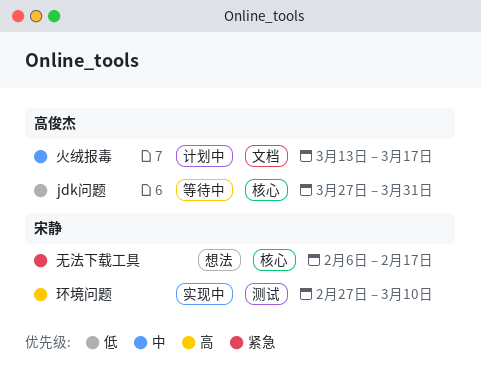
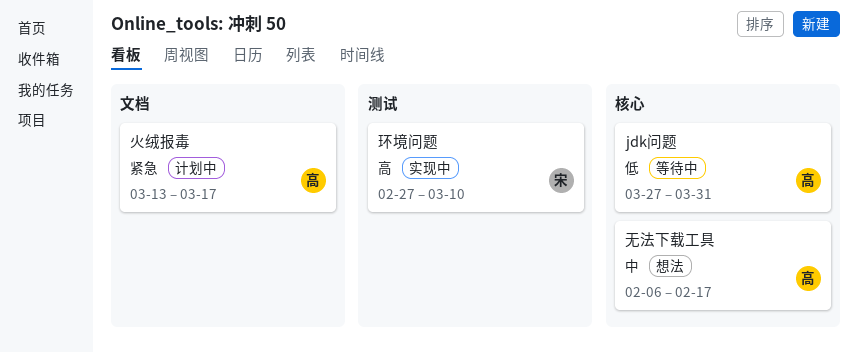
无法下载工具, owner: 宋静 -> 高俊杰
无法下载工具, priority: 紧急 -> 中
火绒报毒, priority: 中 -> 紧急

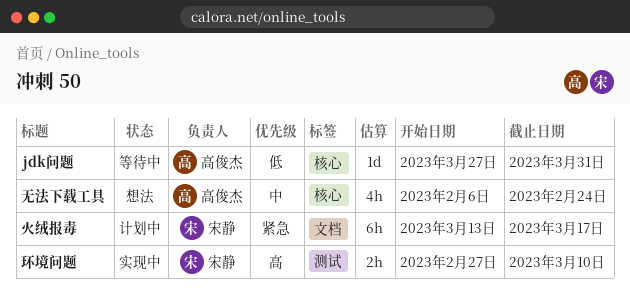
无法下载工具, due: Feb 17 -> Feb 24
火绒报毒, owner: 高俊杰 -> 宋静

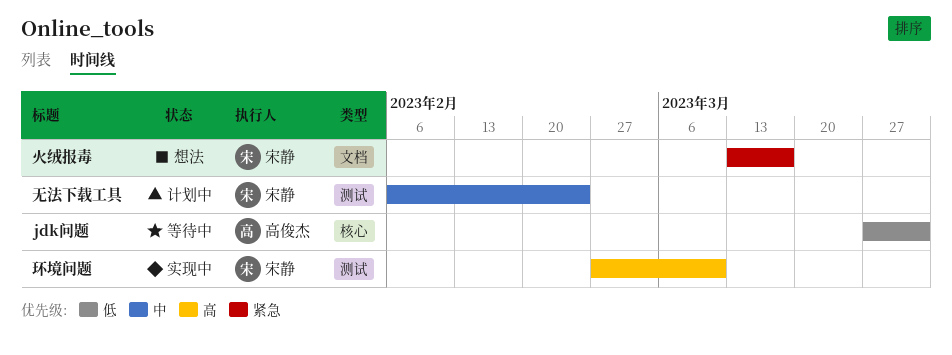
无法下载工具, status: 想法 -> 计划中
无法下载工具, owner: 高俊杰 -> 宋静
无法下载工具, label: 核心 -> 测试
火绒报毒, status: 计划中 -> 想法

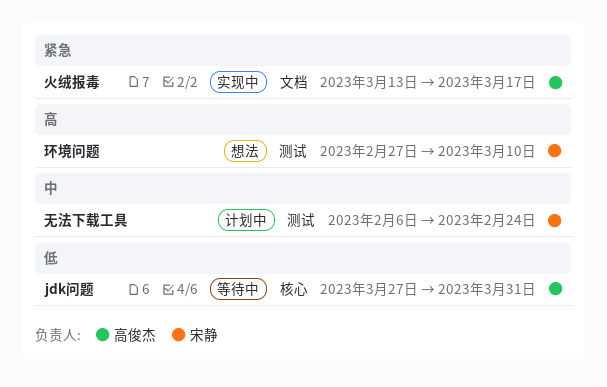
火绒报毒, status: 想法 -> 实现中
火绒报毒, owner: 宋静 -> 高俊杰
环境问题, status: 实现中 -> 想法

